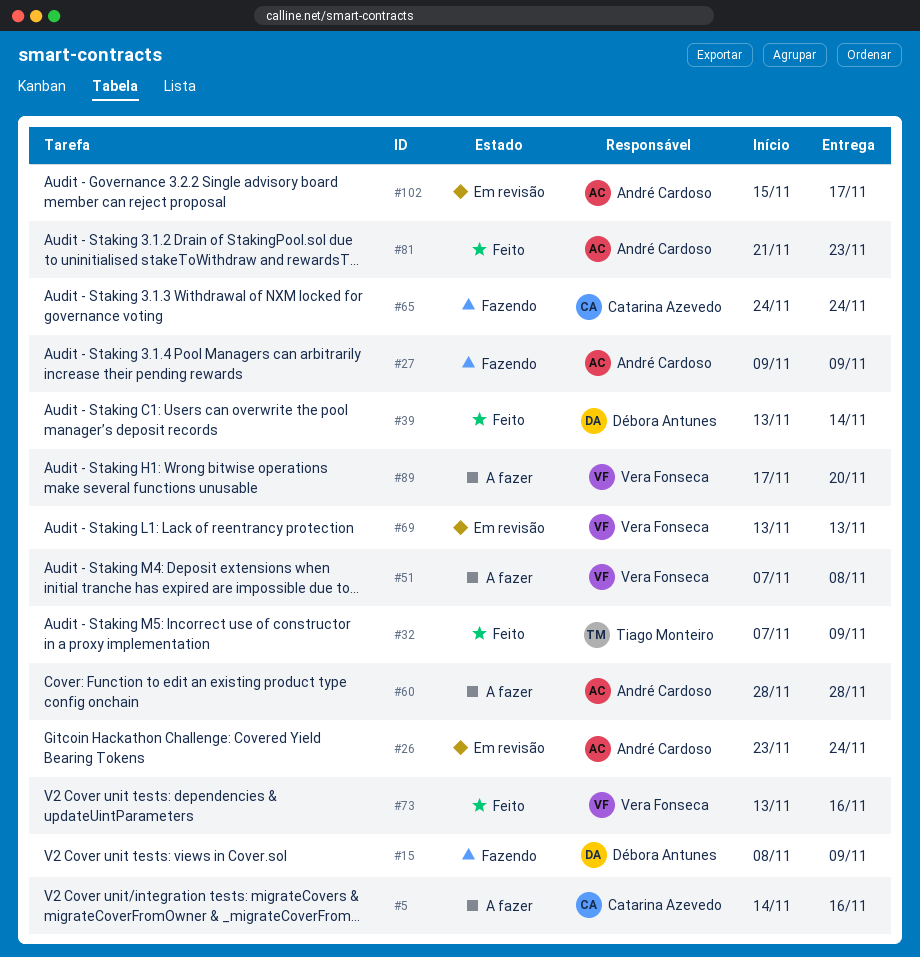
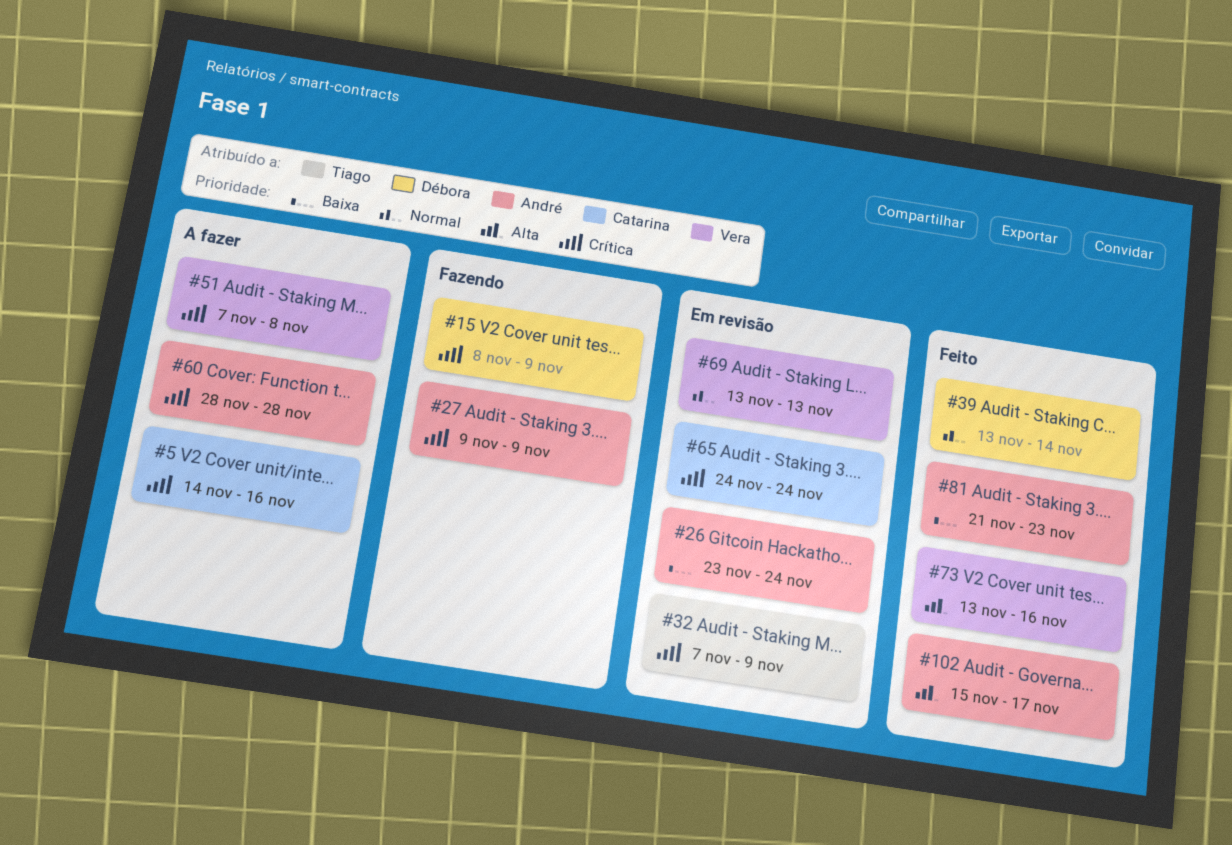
#32, status: Feito -> Em revisão
#65, status: Fazendo -> Em revisão
#89: present -> none
#102, status: Em revisão -> Feito

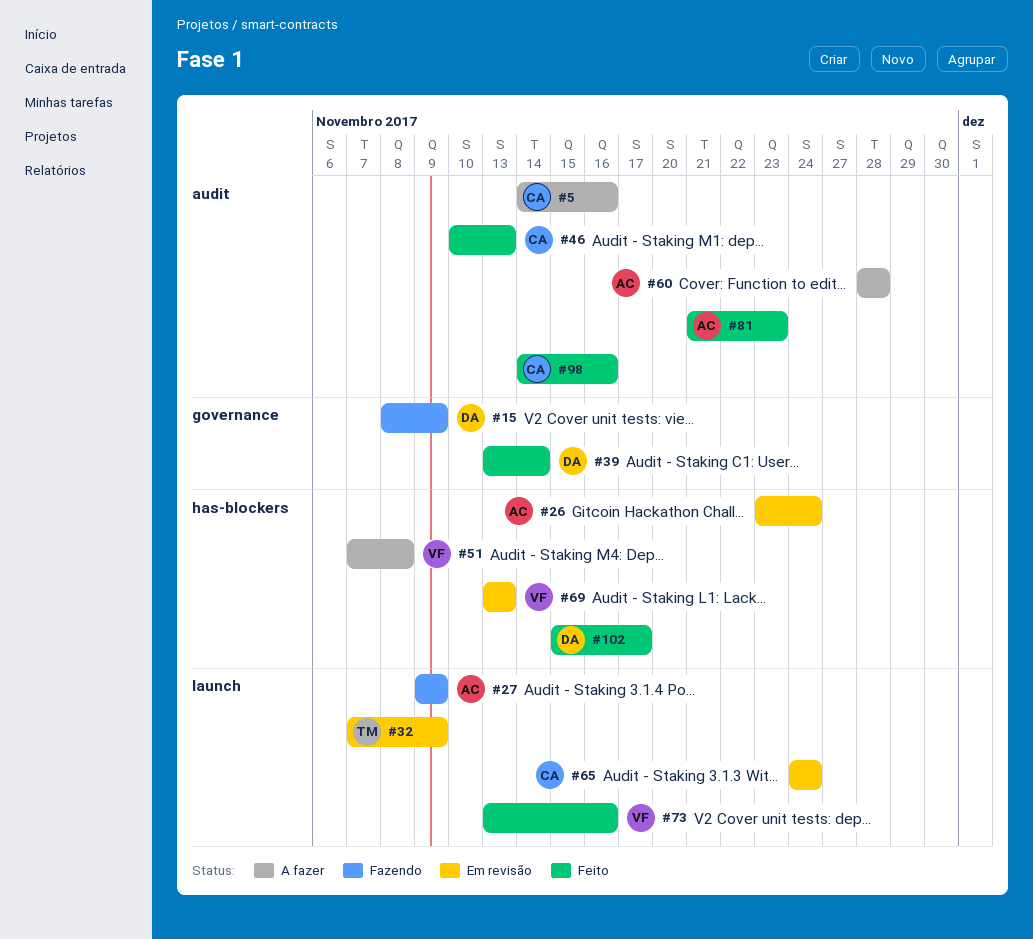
#46: none -> present
#98: none -> present
#102, owner: André -> Débora

